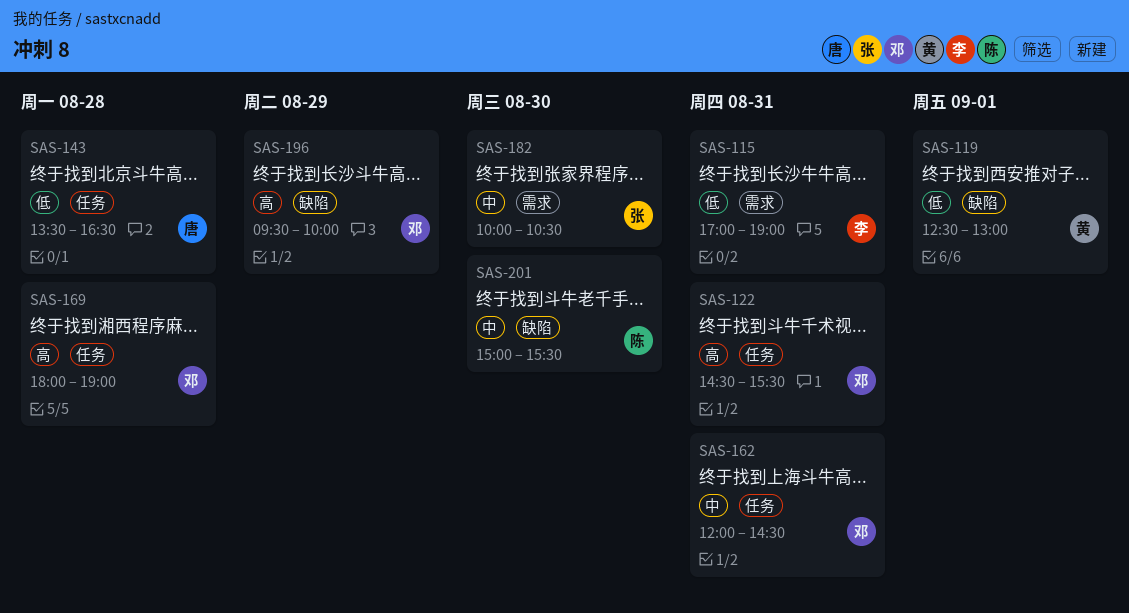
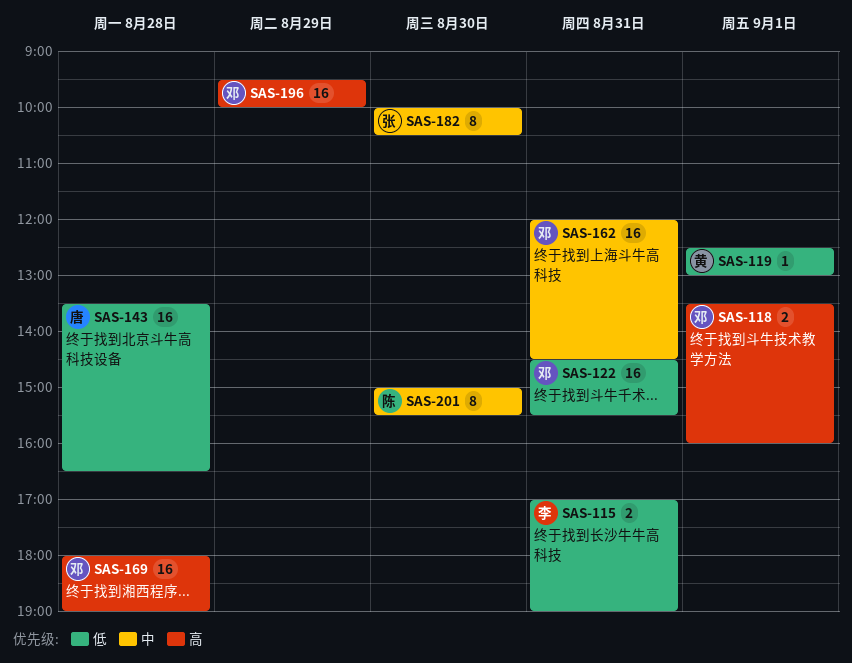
SAS-118: none -> present
SAS-122, priority: 高 -> 低

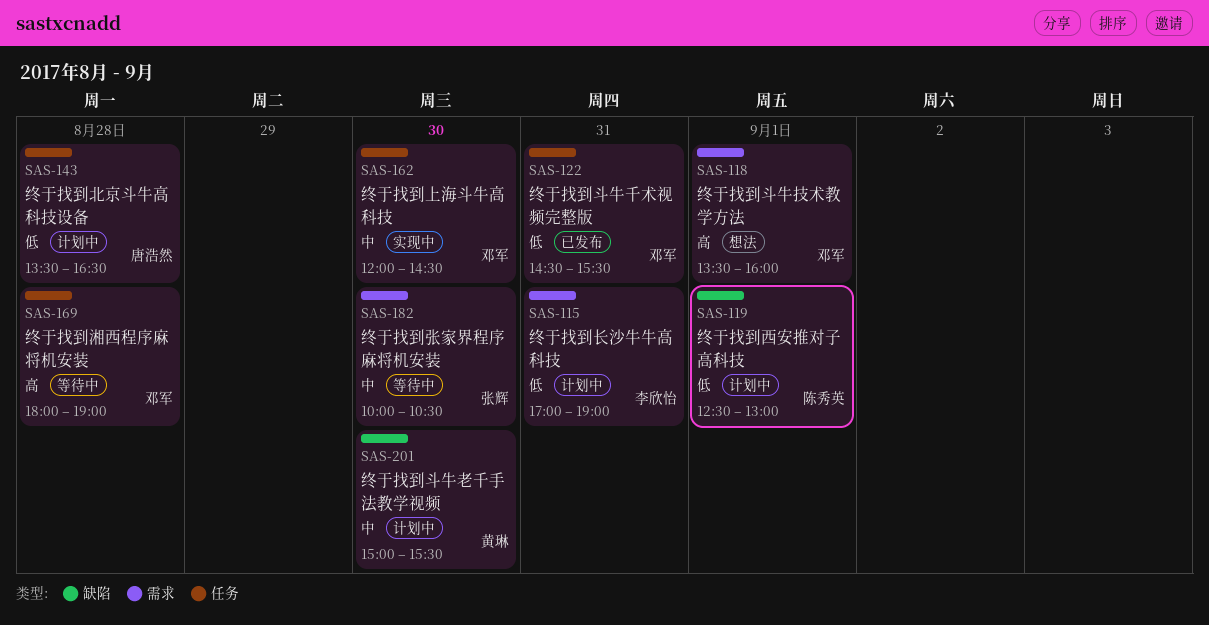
SAS-119, owner: 黄琳 -> 陈秀英
SAS-162, day: Aug 31 -> Aug 30
SAS-196: present -> none
SAS-201, owner: 陈秀英 -> 黄琳

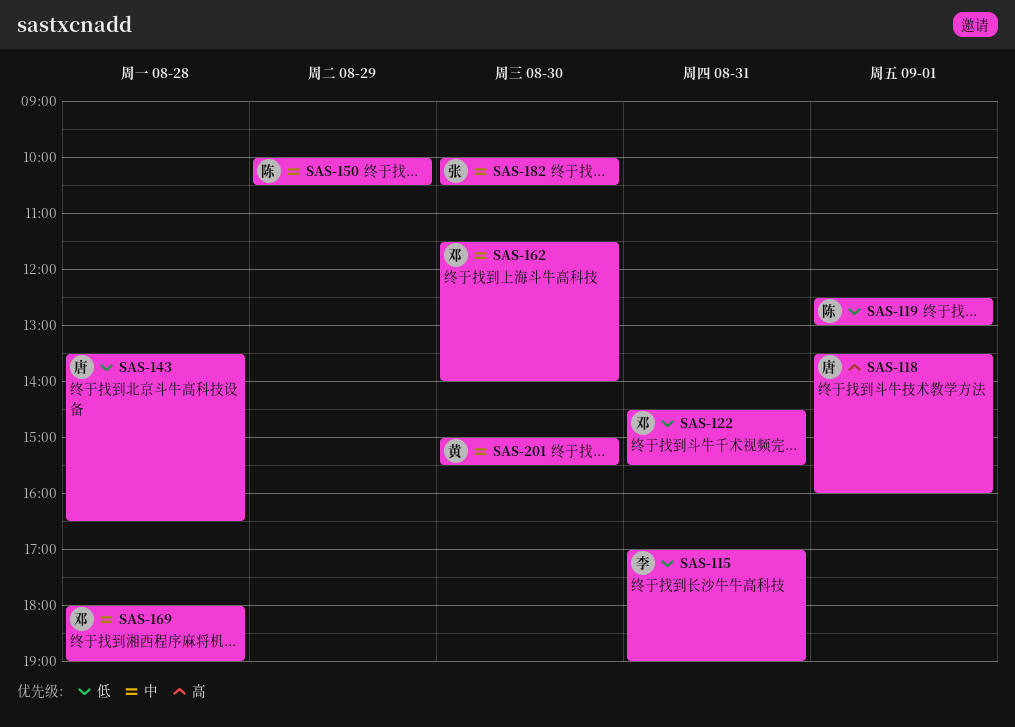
SAS-118, owner: 邓军 -> 唐浩然
SAS-150: none -> present
SAS-162, begins: 12:00 -> 11:30
SAS-162, ends: 14:30 -> 14:00
SAS-169, priority: 高 -> 中

